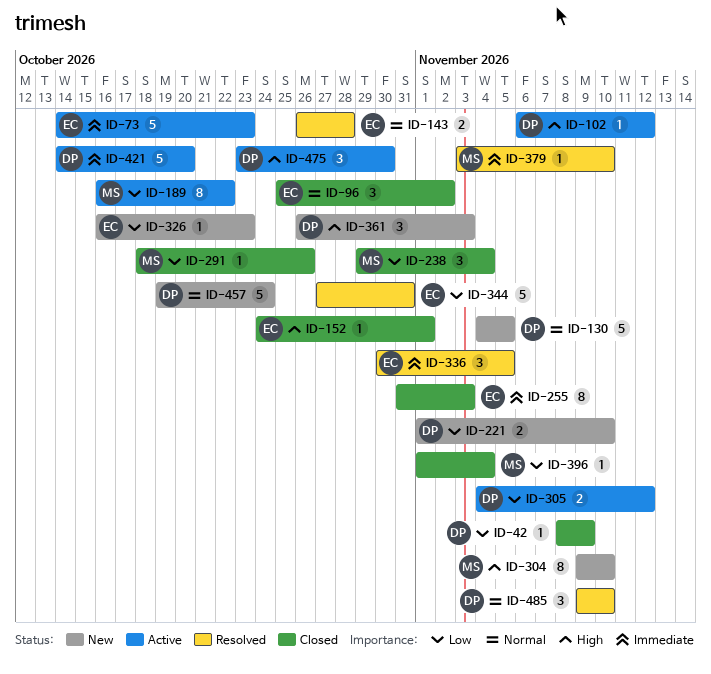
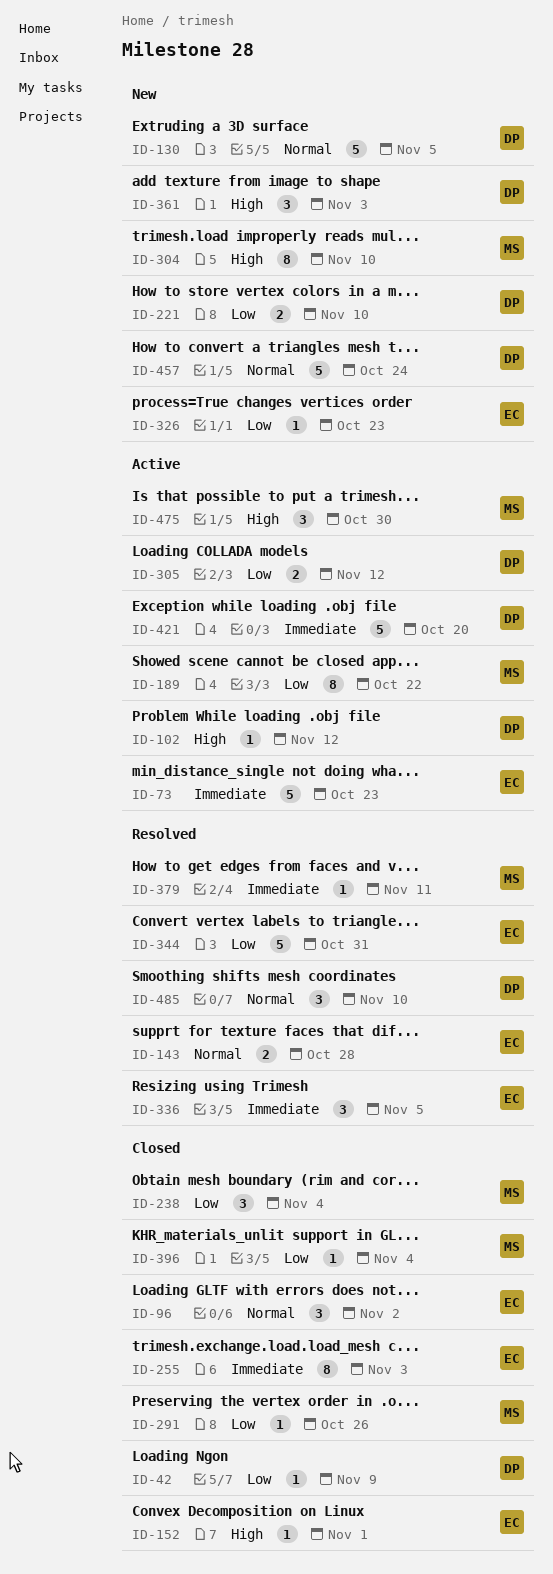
ID-379, due: Nov 10 -> Nov 11
ID-475, owner: DP -> MS

